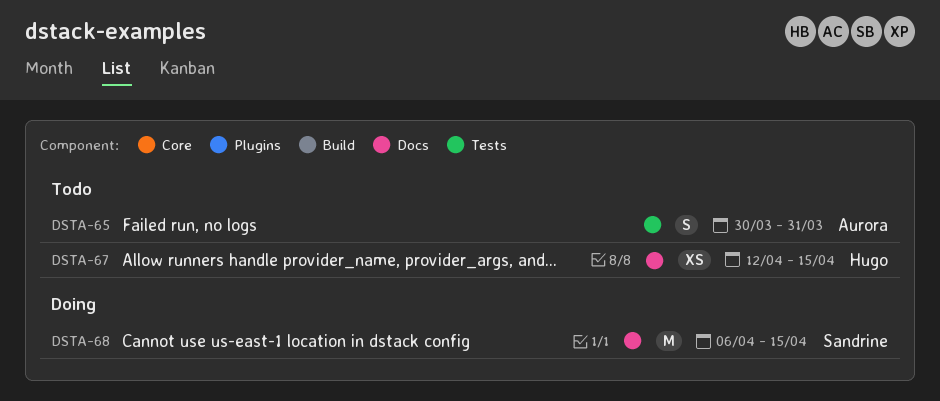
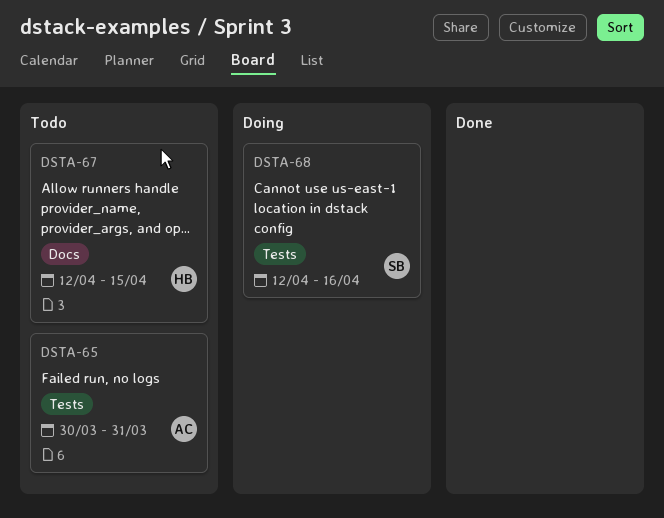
DSTA-68, label: Docs -> Tests
DSTA-68, start: Apr 6 -> Apr 12
DSTA-68, due: Apr 15 -> Apr 16

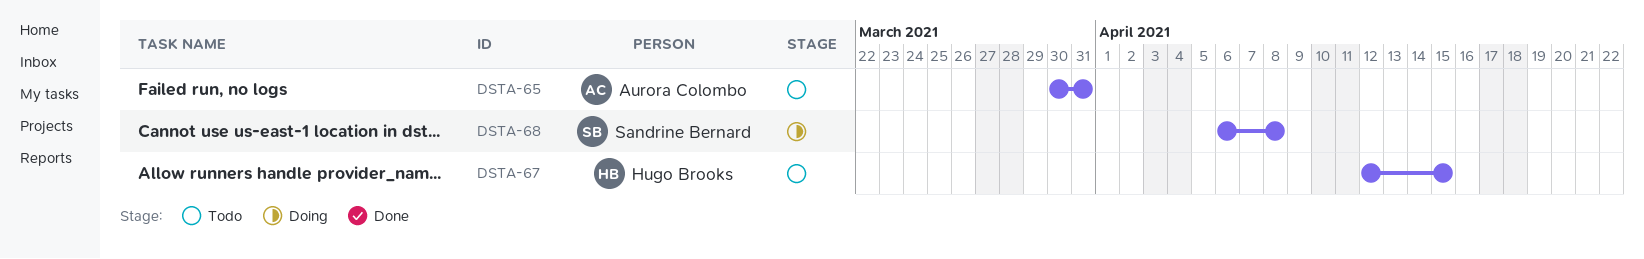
DSTA-68, start: Apr 12 -> Apr 6
DSTA-68, due: Apr 16 -> Apr 8

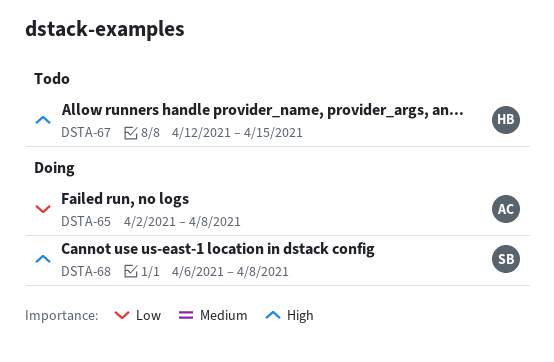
DSTA-65, status: Todo -> Doing
DSTA-65, start: Mar 30 -> Apr 2
DSTA-65, due: Mar 31 -> Apr 8

